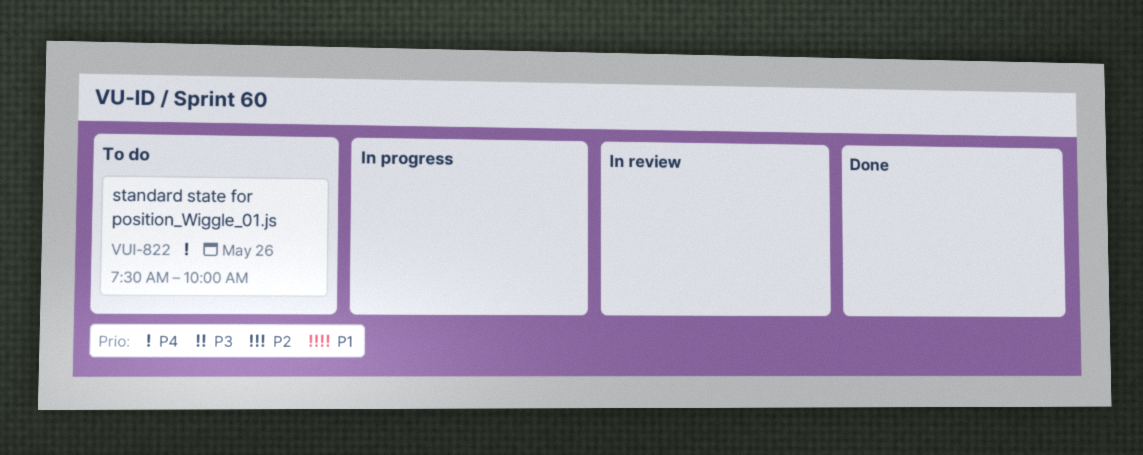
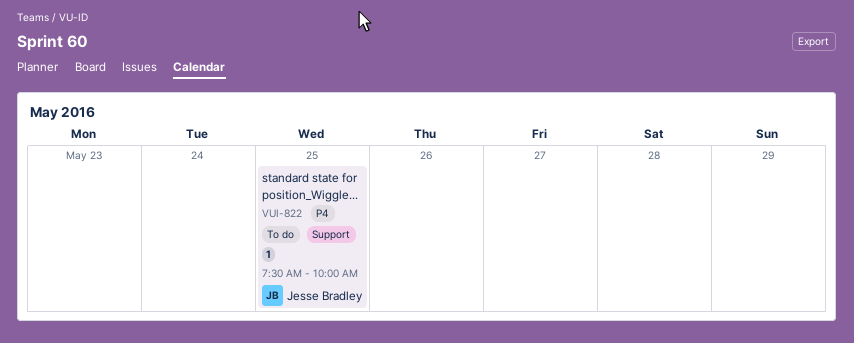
VUI-822, day: May 26 -> May 25

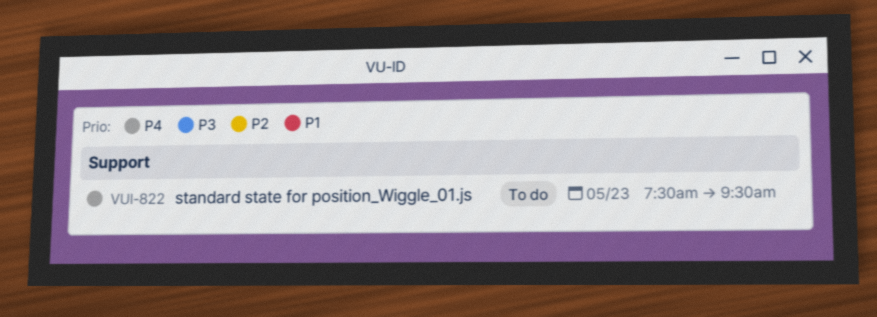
VUI-822, day: May 25 -> May 23
VUI-822, ends: 10:00 -> 09:30

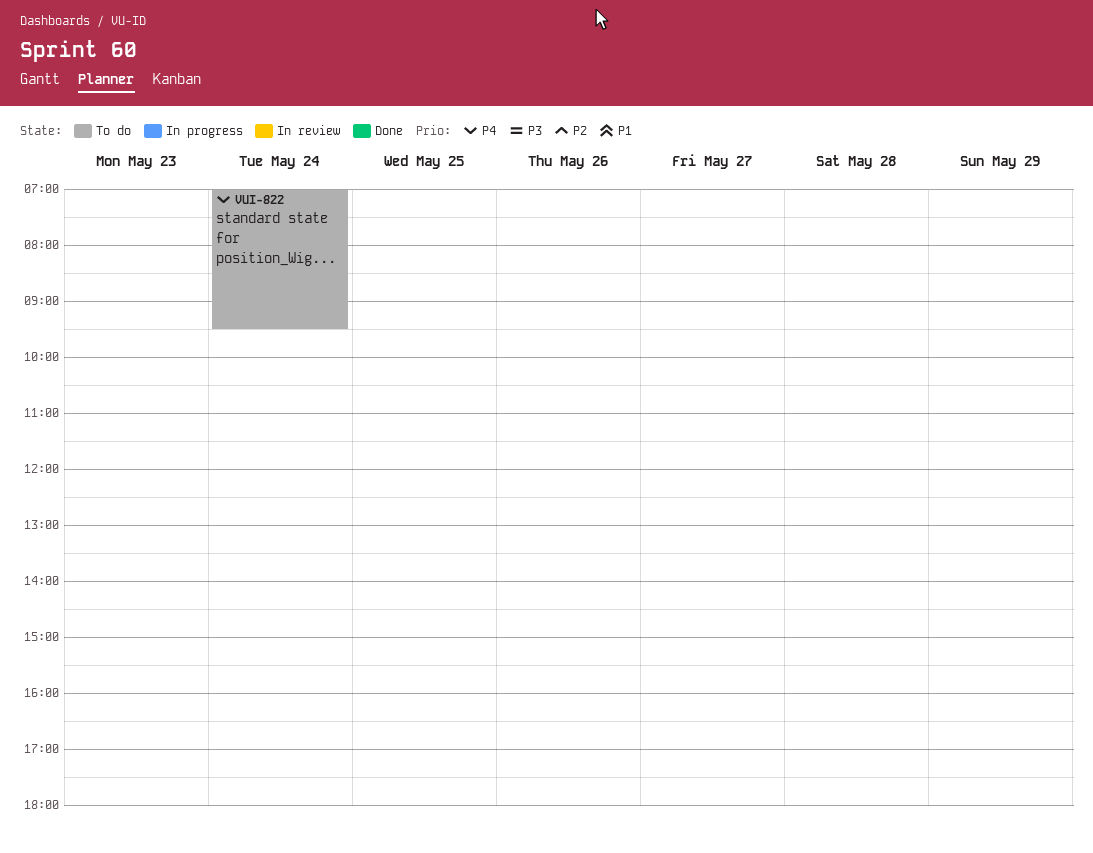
VUI-822, day: May 23 -> May 24
VUI-822, begins: 07:30 -> 07:00

